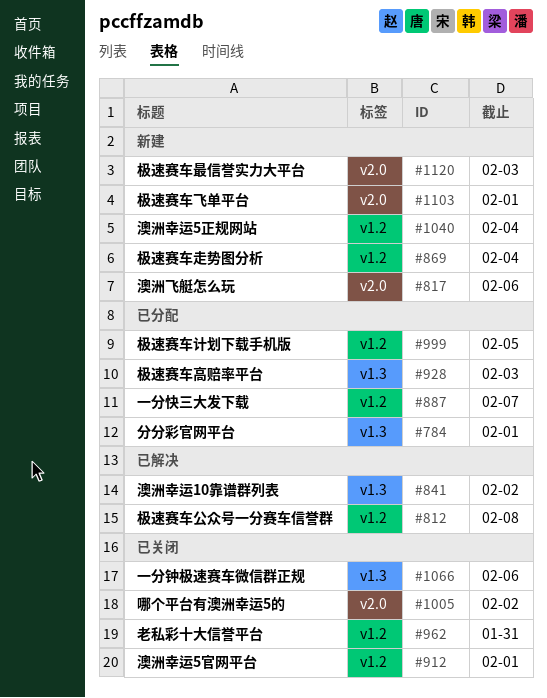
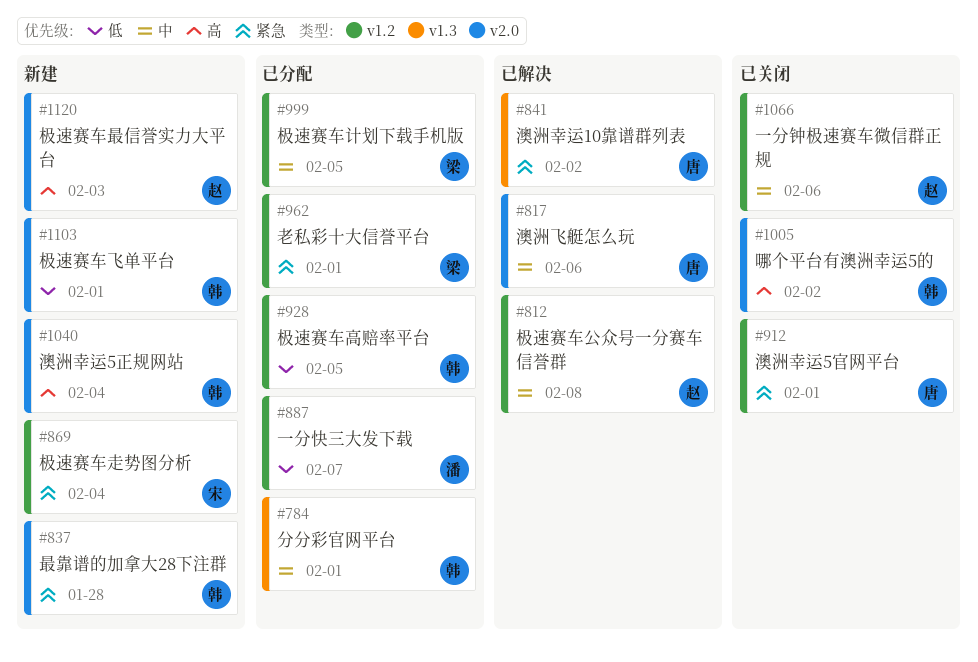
#817, status: 新建 -> 已解决
#837: none -> present
#928, label: v1.3 -> v1.2
#928, due: Feb 3 -> Feb 5
#962, status: 已关闭 -> 已分配
#962, due: Jan 31 -> Feb 1
#1040, label: v1.2 -> v2.0
#1066, label: v1.3 -> v1.2

